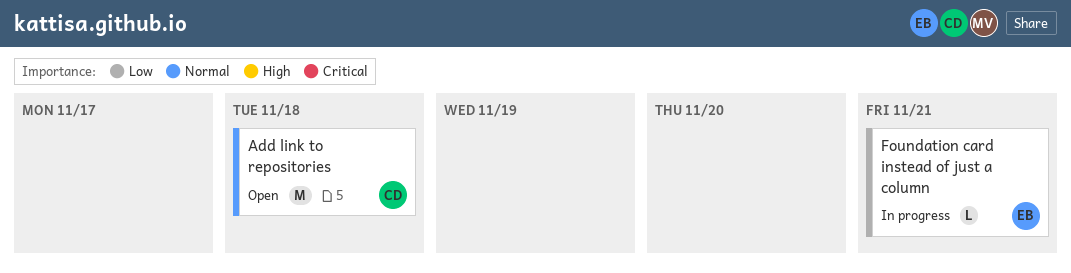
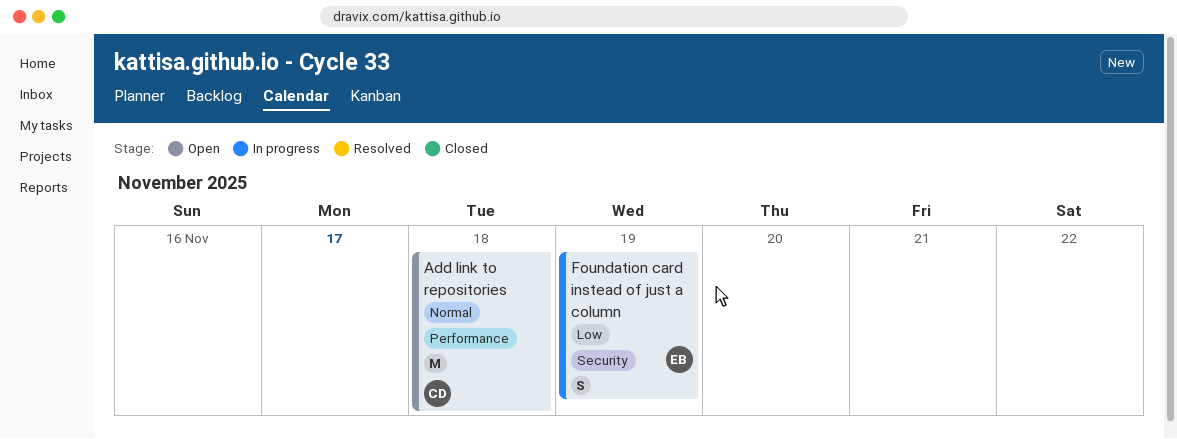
Foundation card instead of just a column, estimate: L -> S
Foundation card instead of just a column, due: Nov 21 -> Nov 19

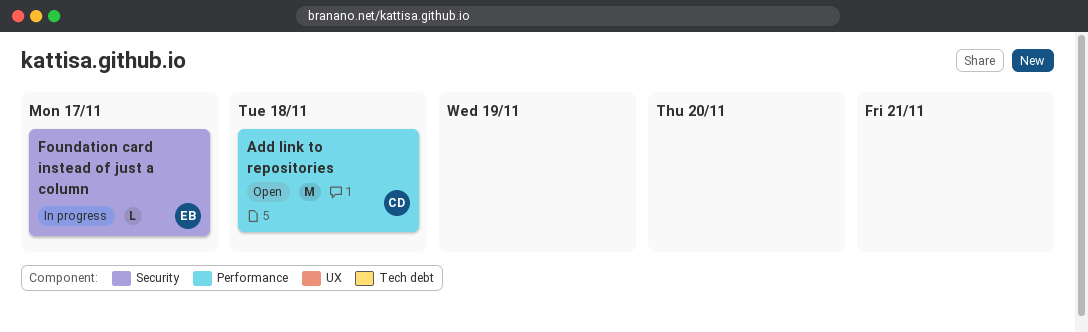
Foundation card instead of just a column, estimate: S -> L
Foundation card instead of just a column, due: Nov 19 -> Nov 17

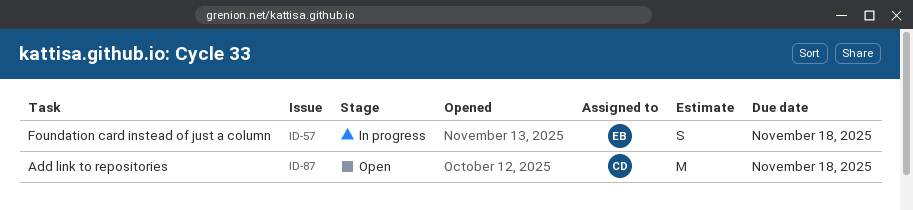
Foundation card instead of just a column, estimate: L -> S
Foundation card instead of just a column, due: Nov 17 -> Nov 18

